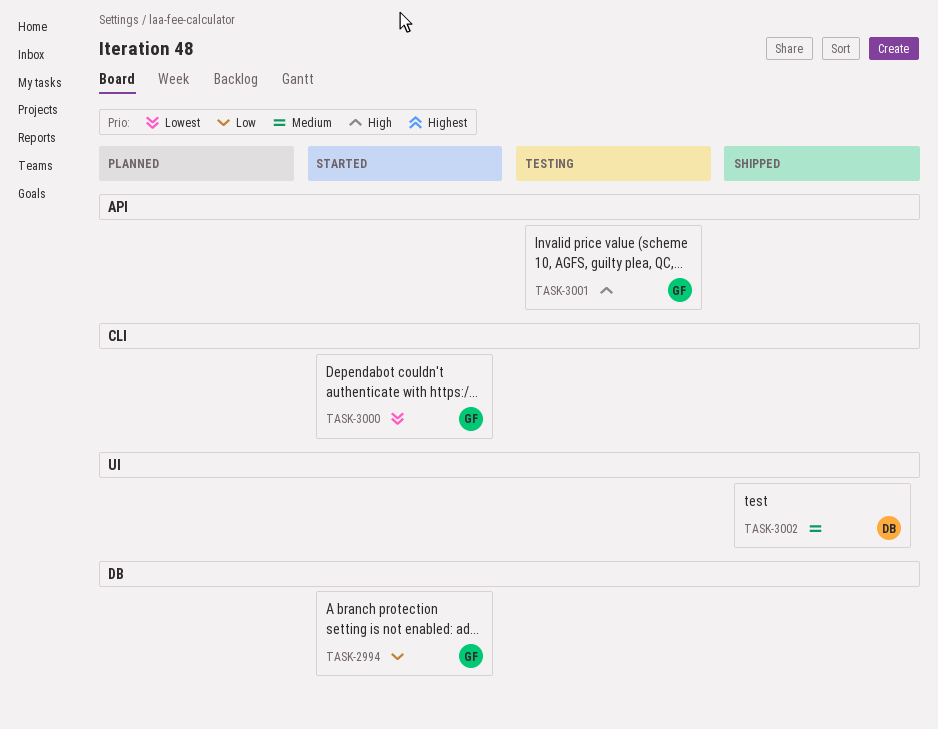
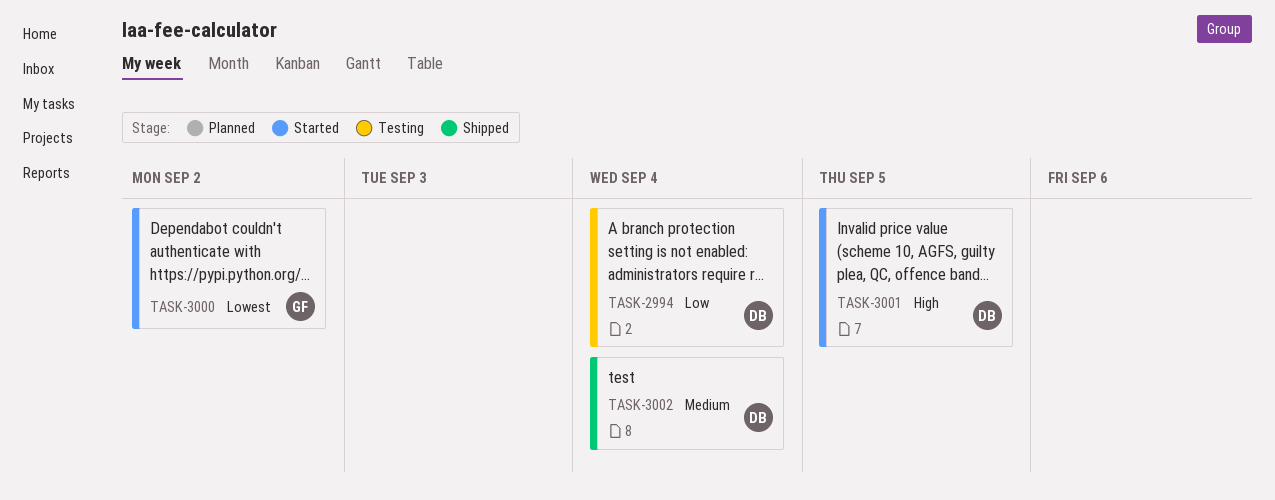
TASK-2994, status: Started -> Testing
TASK-2994, owner: GF -> DB
TASK-3001, status: Testing -> Started
TASK-3001, owner: GF -> DB

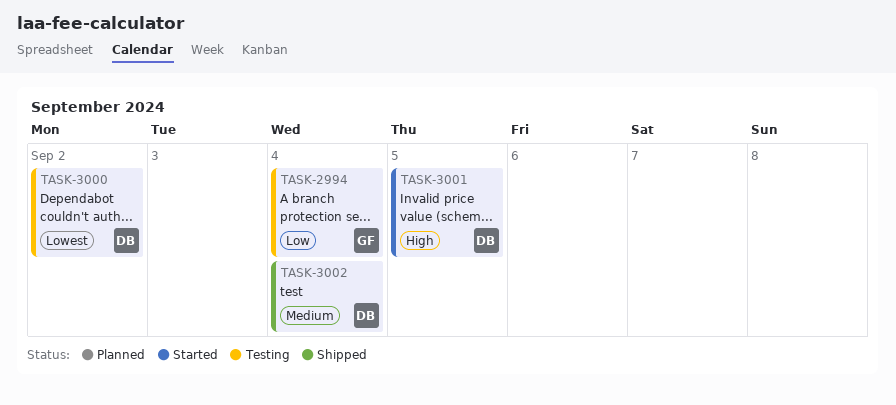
TASK-2994, owner: DB -> GF
TASK-3000, status: Started -> Testing
TASK-3000, owner: GF -> DB

